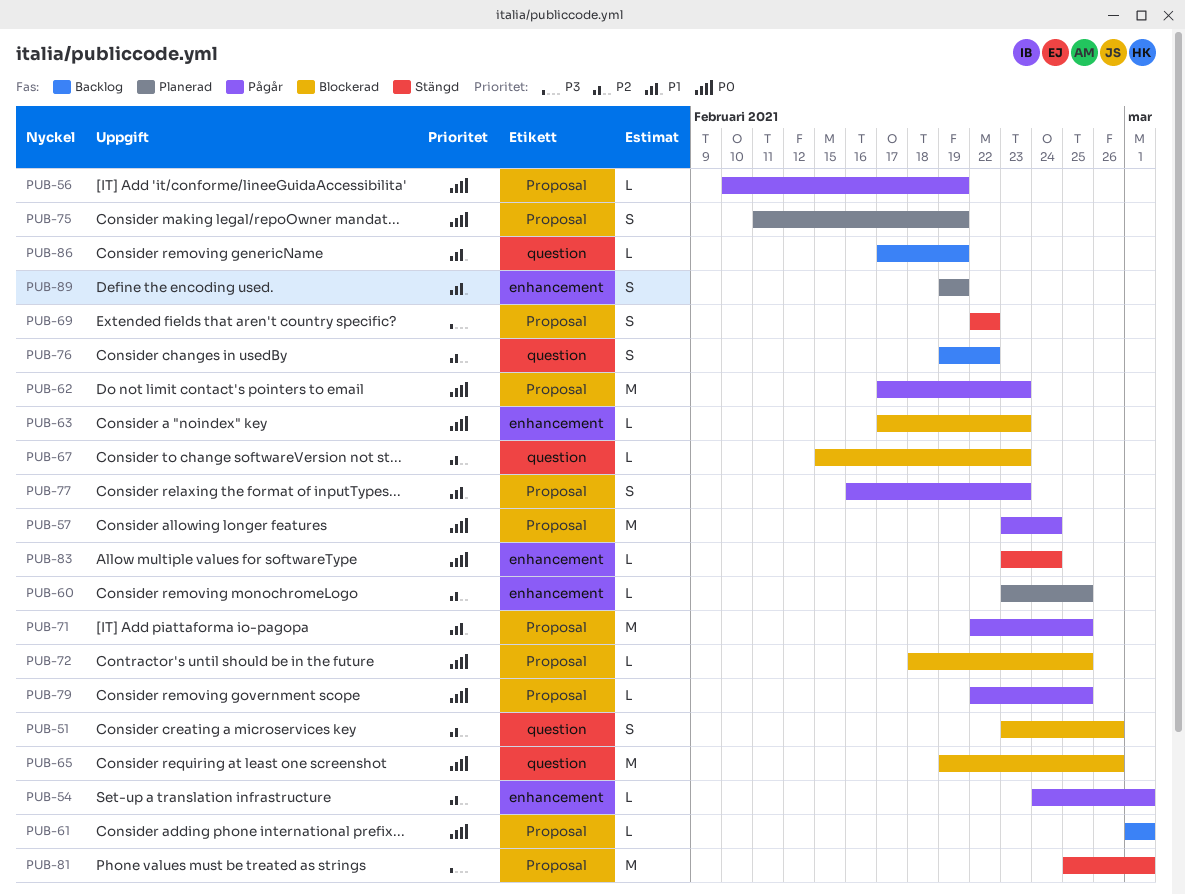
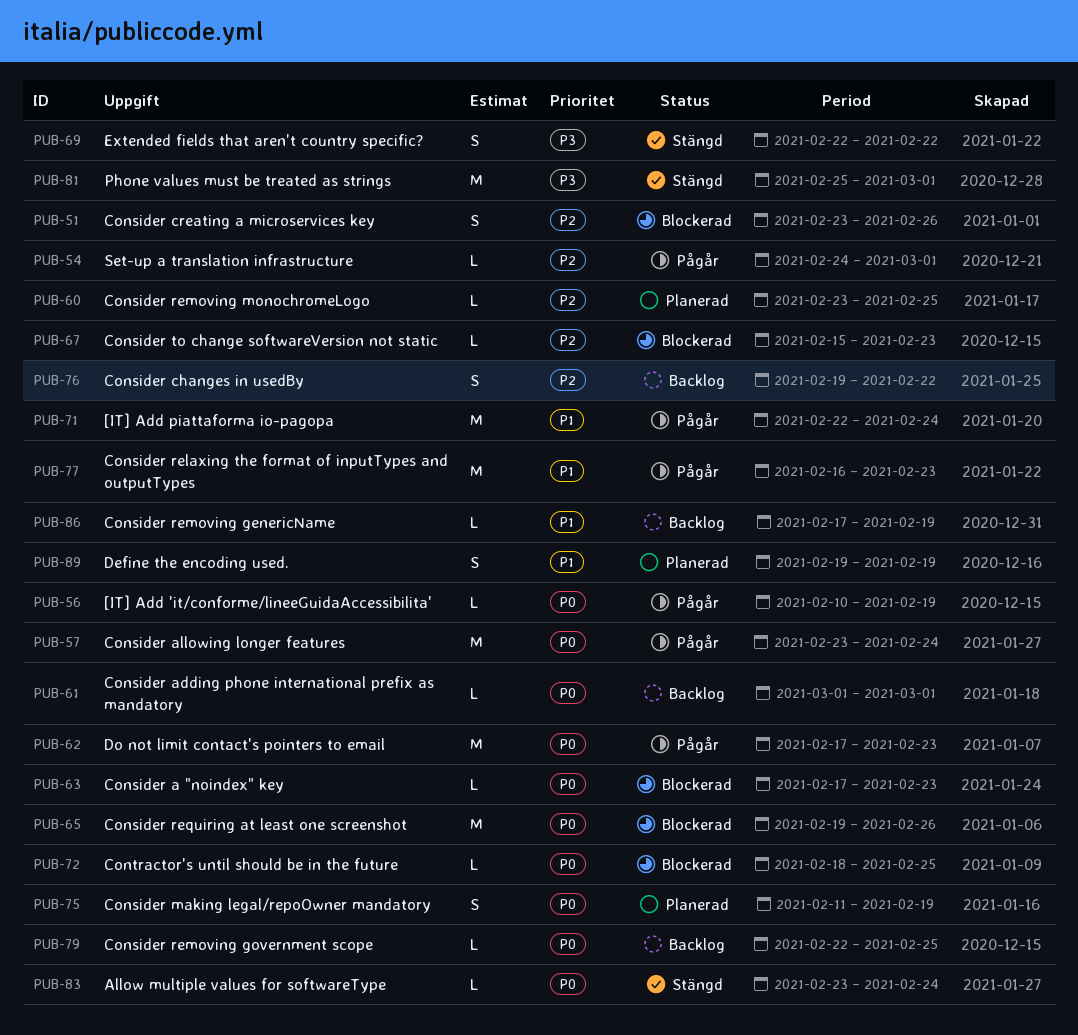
PUB-71, due: Feb 25 -> Feb 24
PUB-77, estimate: S -> M
PUB-79, status: Pågår -> Backlog

